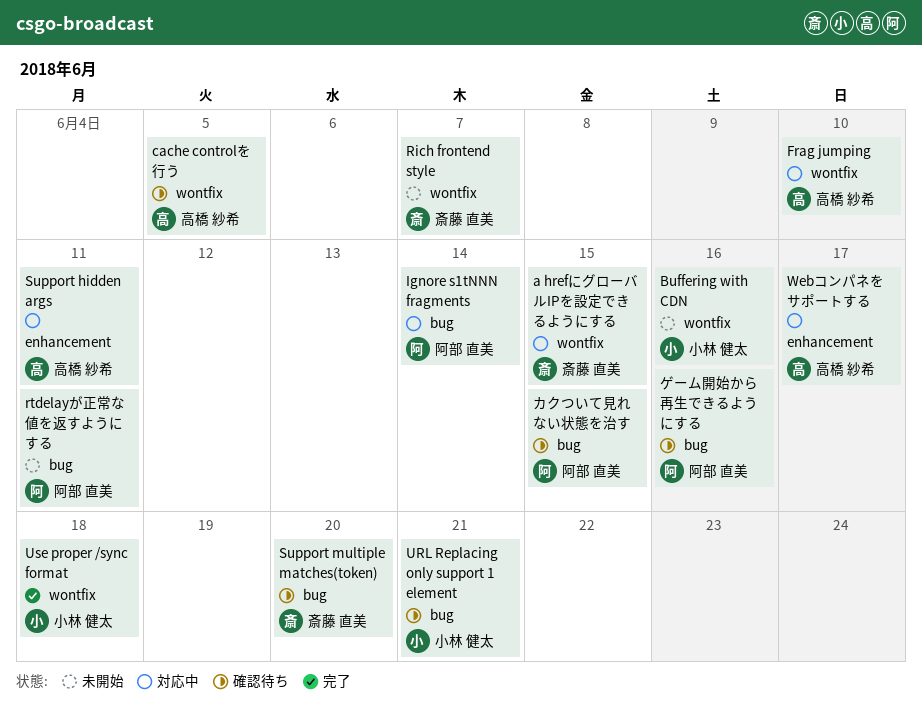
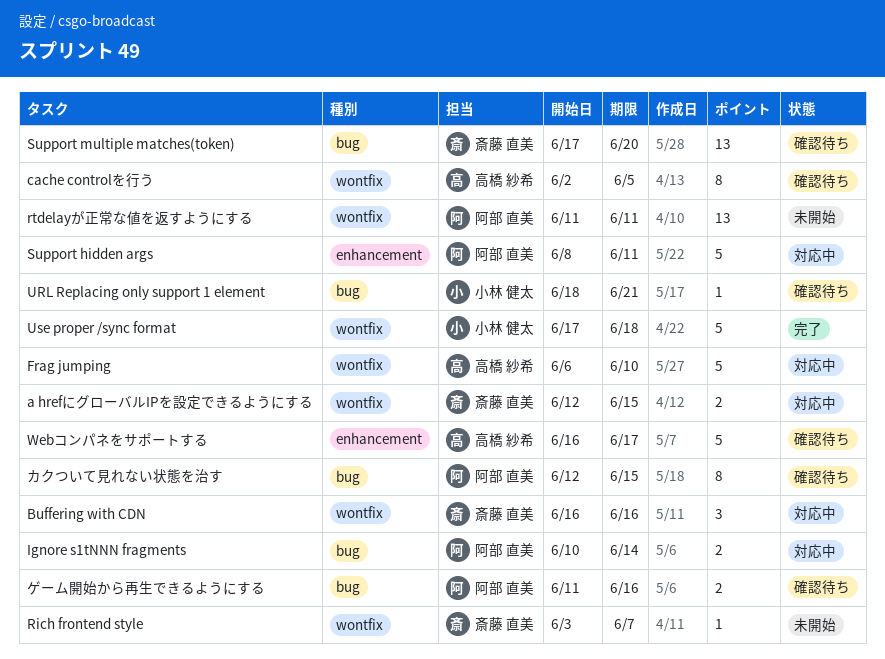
Buffering with CDN, status: 未開始 -> 対応中
Buffering with CDN, owner: 小林 健太 -> 斎藤 直美
rtdelayが正常な値を返すようにする, label: bug -> wontfix
Support hidden args, owner: 高橋 紗希 -> 阿部 直美
Webコンパネをサポートする, status: 対応中 -> 確認待ち

